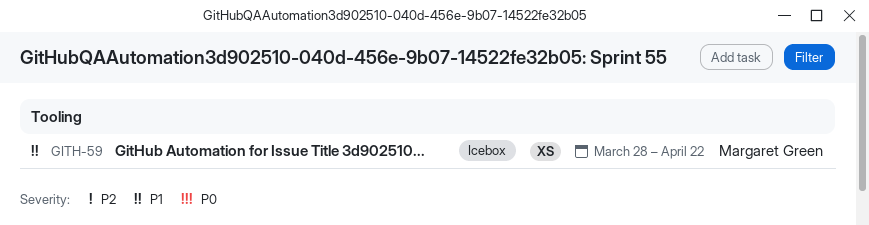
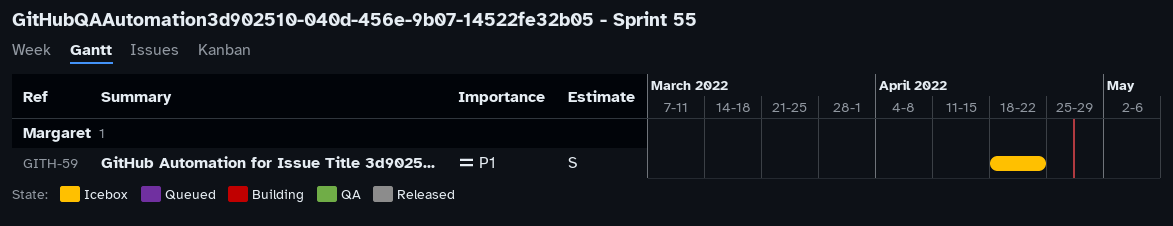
GITH-59, estimate: XS -> S
GITH-59, start: Mar 28 -> Apr 18

